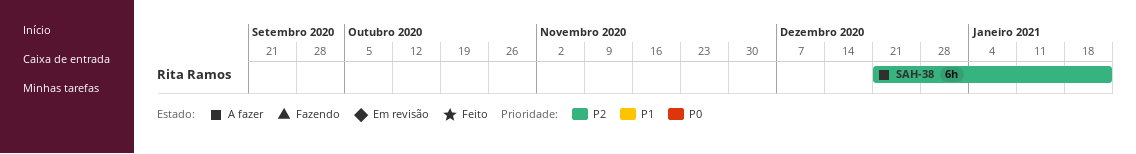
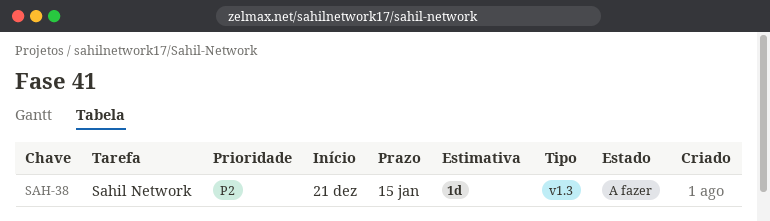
SAH-38, estimate: 6h -> 1d
SAH-38, due: Jan 22 -> Jan 15

